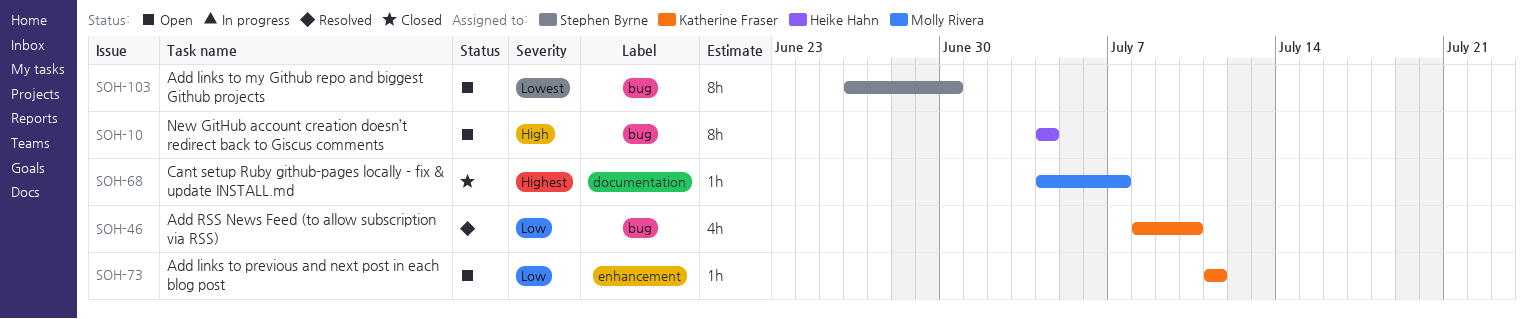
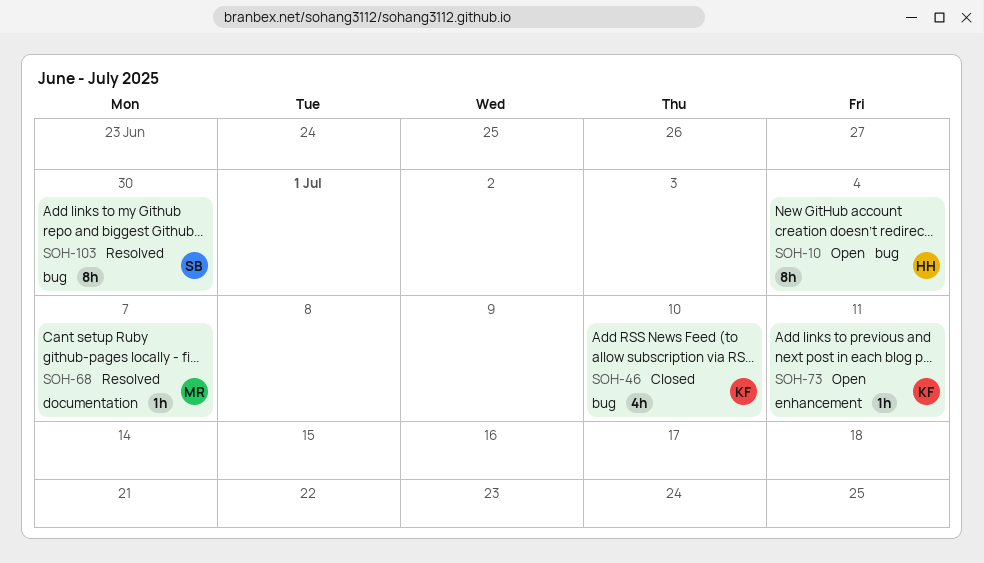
SOH-46, status: Resolved -> Closed
SOH-68, status: Closed -> Resolved
SOH-103, status: Open -> Resolved

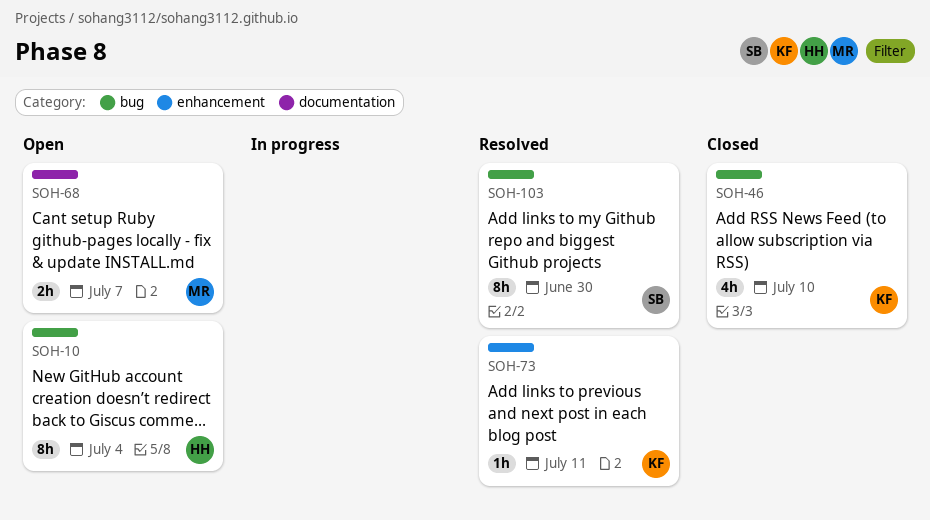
SOH-68, status: Resolved -> Open
SOH-68, estimate: 1h -> 2h
SOH-73, status: Open -> Resolved

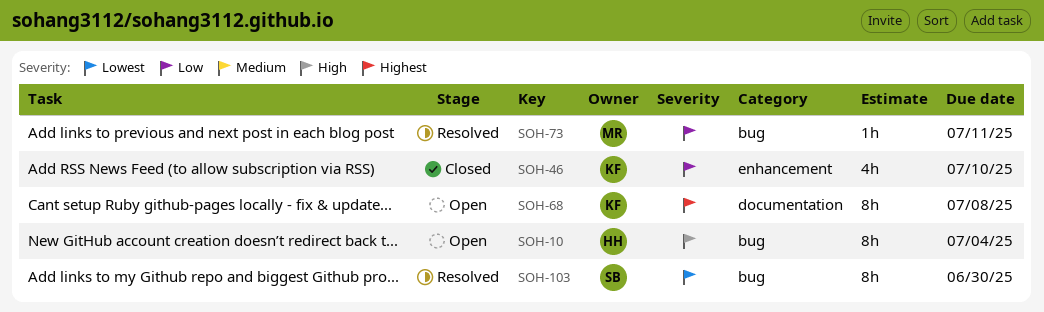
SOH-46, label: bug -> enhancement
SOH-68, owner: MR -> KF
SOH-68, estimate: 2h -> 8h
SOH-68, due: Jul 7 -> Jul 8
SOH-73, owner: KF -> MR
SOH-73, label: enhancement -> bug

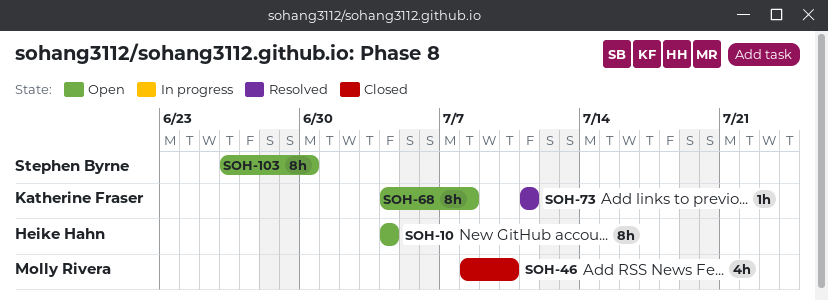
SOH-46, owner: Katherine Fraser -> Molly Rivera
SOH-73, owner: Molly Rivera -> Katherine Fraser
SOH-103, status: Resolved -> Open

